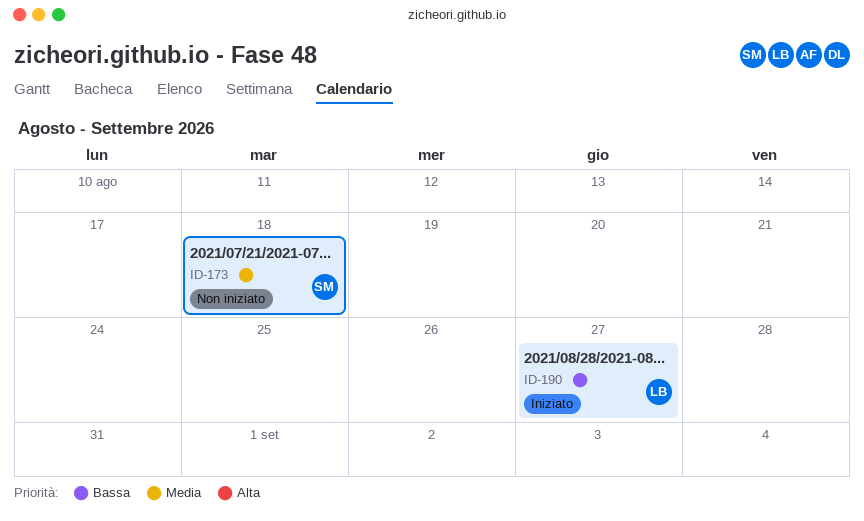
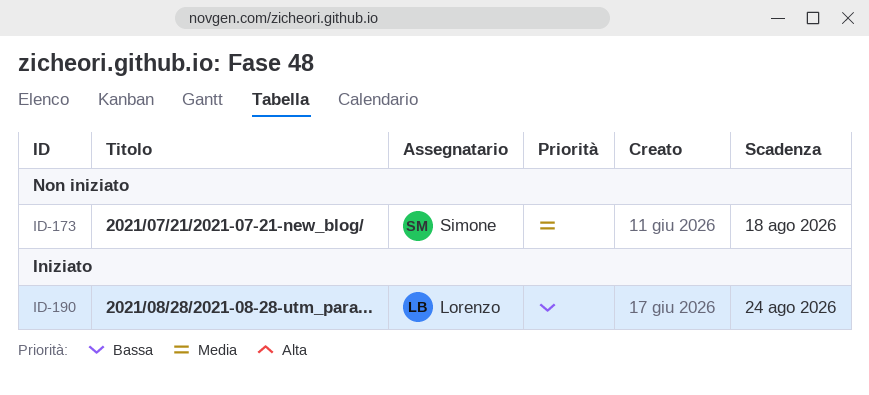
ID-190, due: Aug 27 -> Aug 24

